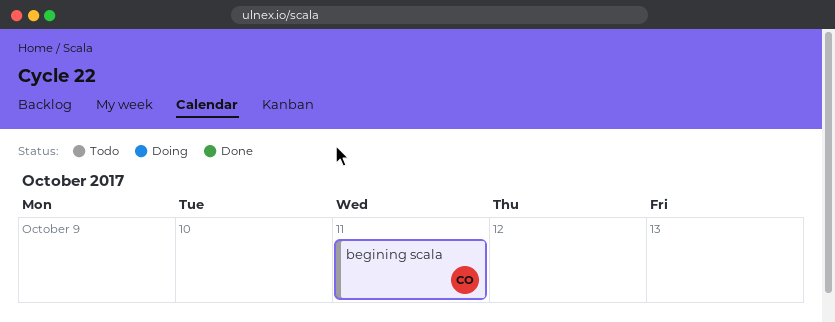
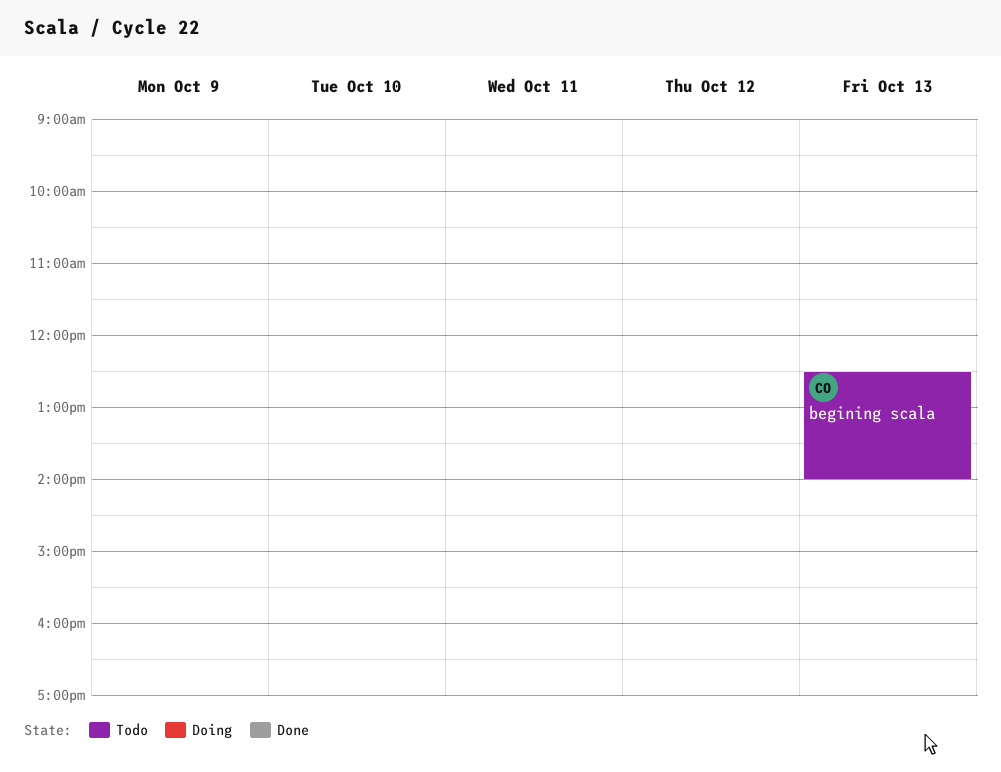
begining scala, day: Oct 11 -> Oct 13

